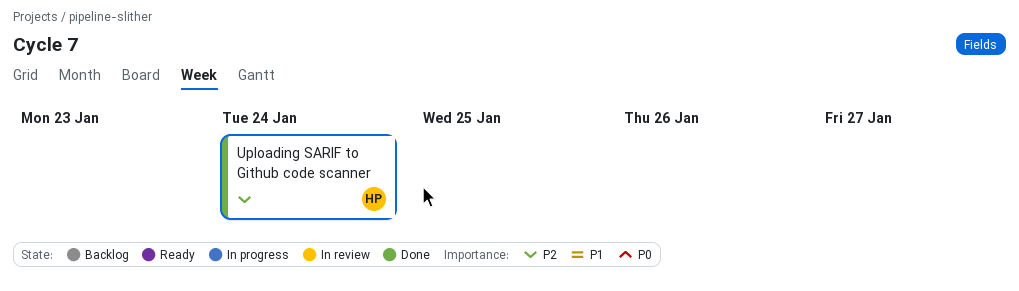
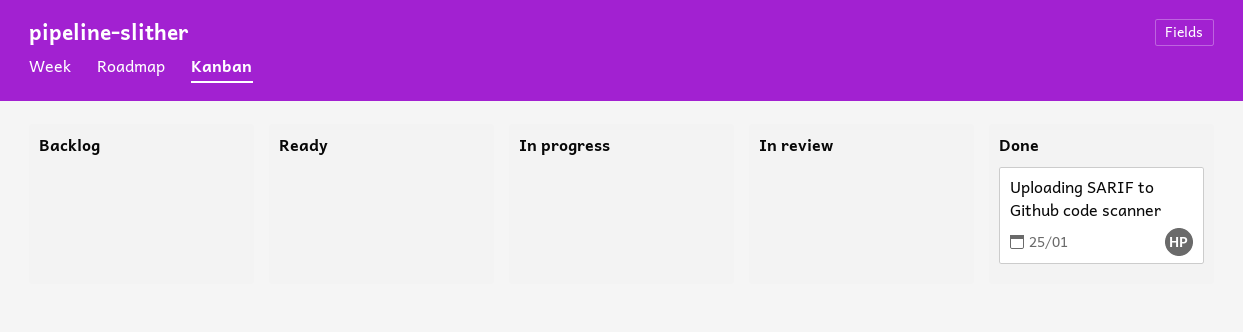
Uploading SARIF to Github code scanner, due: Jan 24 -> Jan 25

